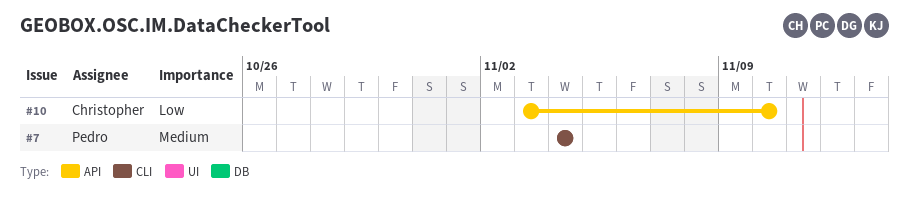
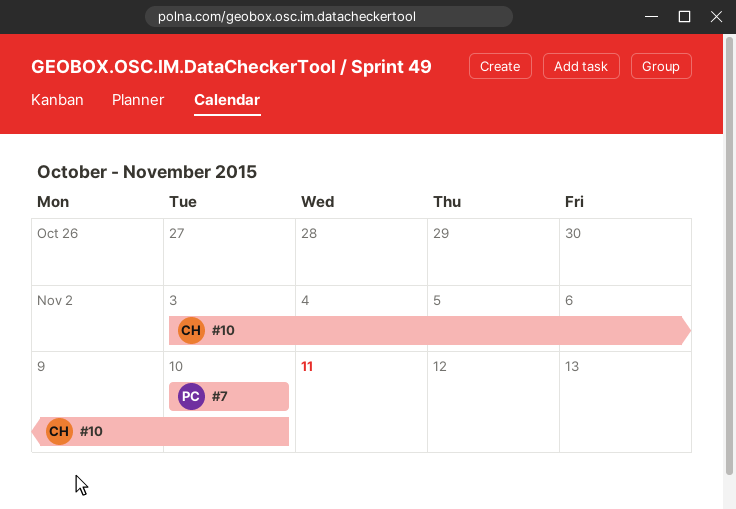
#7, start: Nov 4 -> Nov 10
#7, due: Nov 4 -> Nov 10

